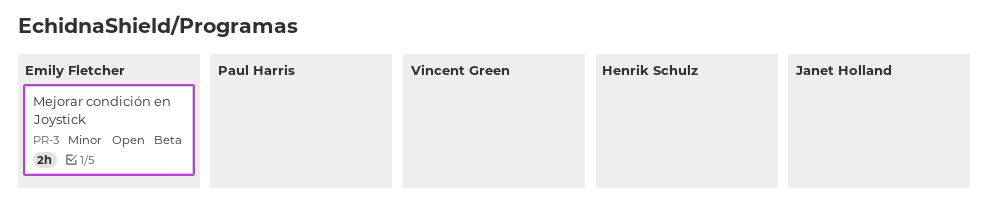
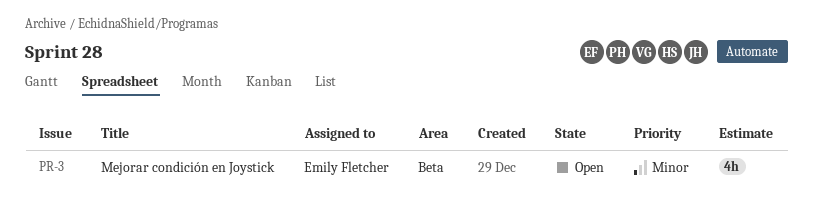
PR-3, estimate: 2h -> 4h

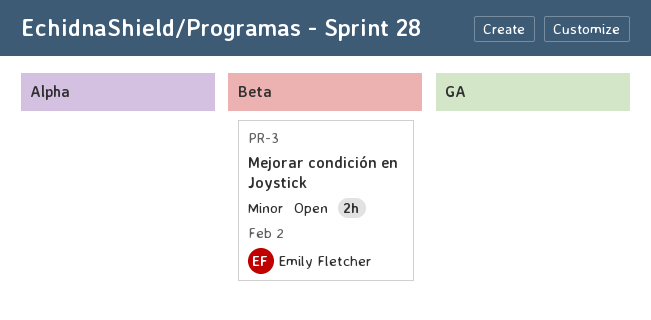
PR-3, estimate: 4h -> 2h

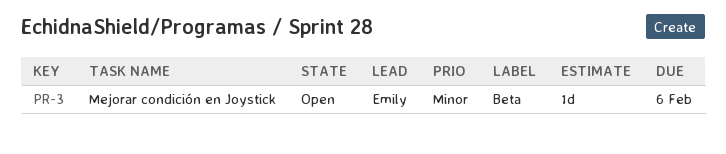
PR-3, estimate: 2h -> 1d
PR-3, due: Feb 2 -> Feb 6

